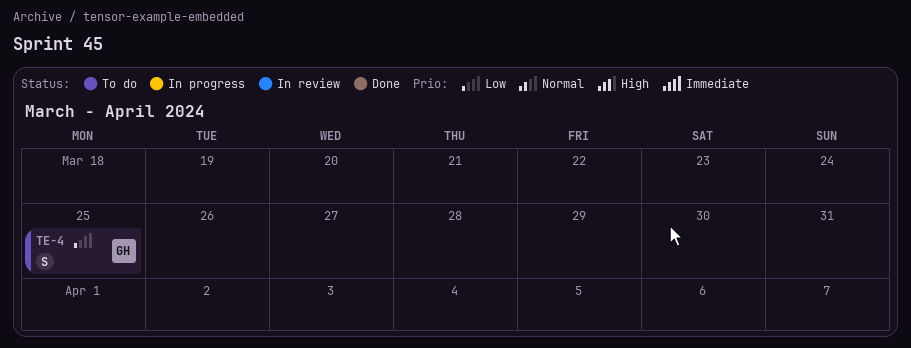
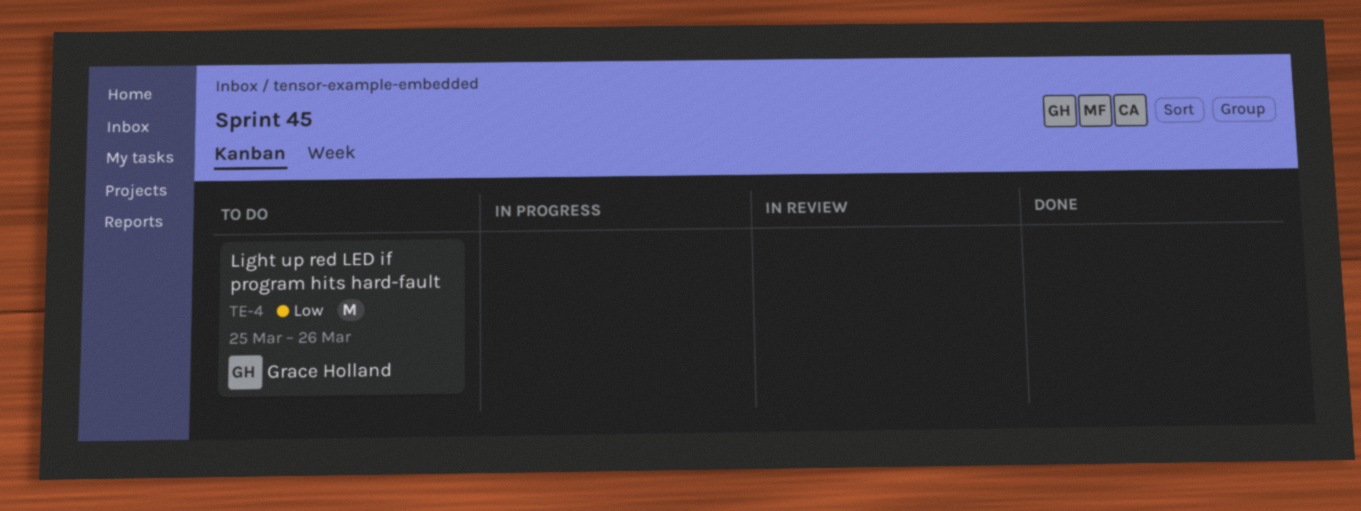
TE-4, estimate: S -> M
TE-4, due: Mar 25 -> Mar 26

